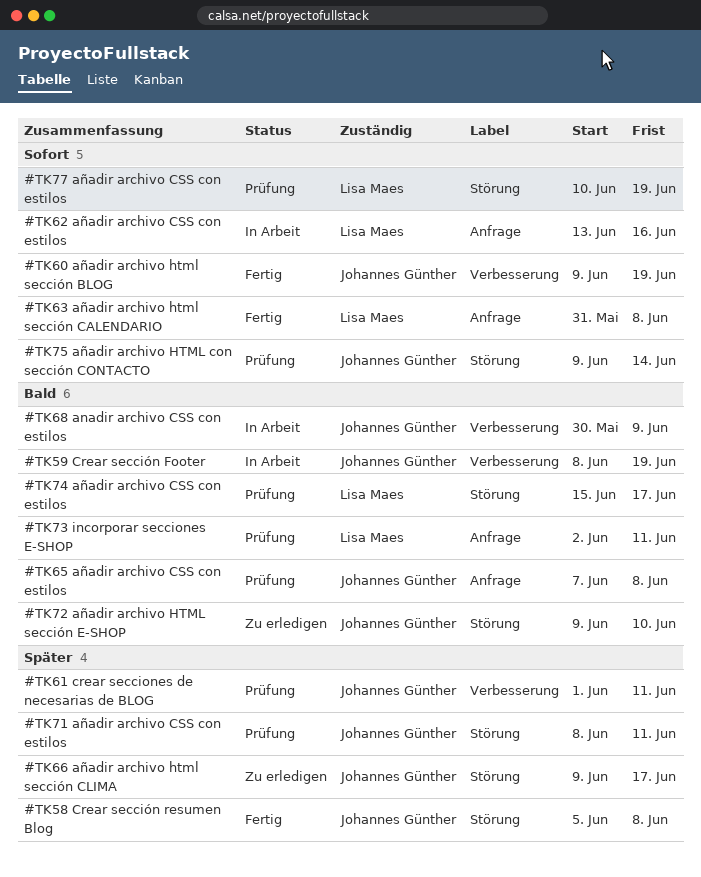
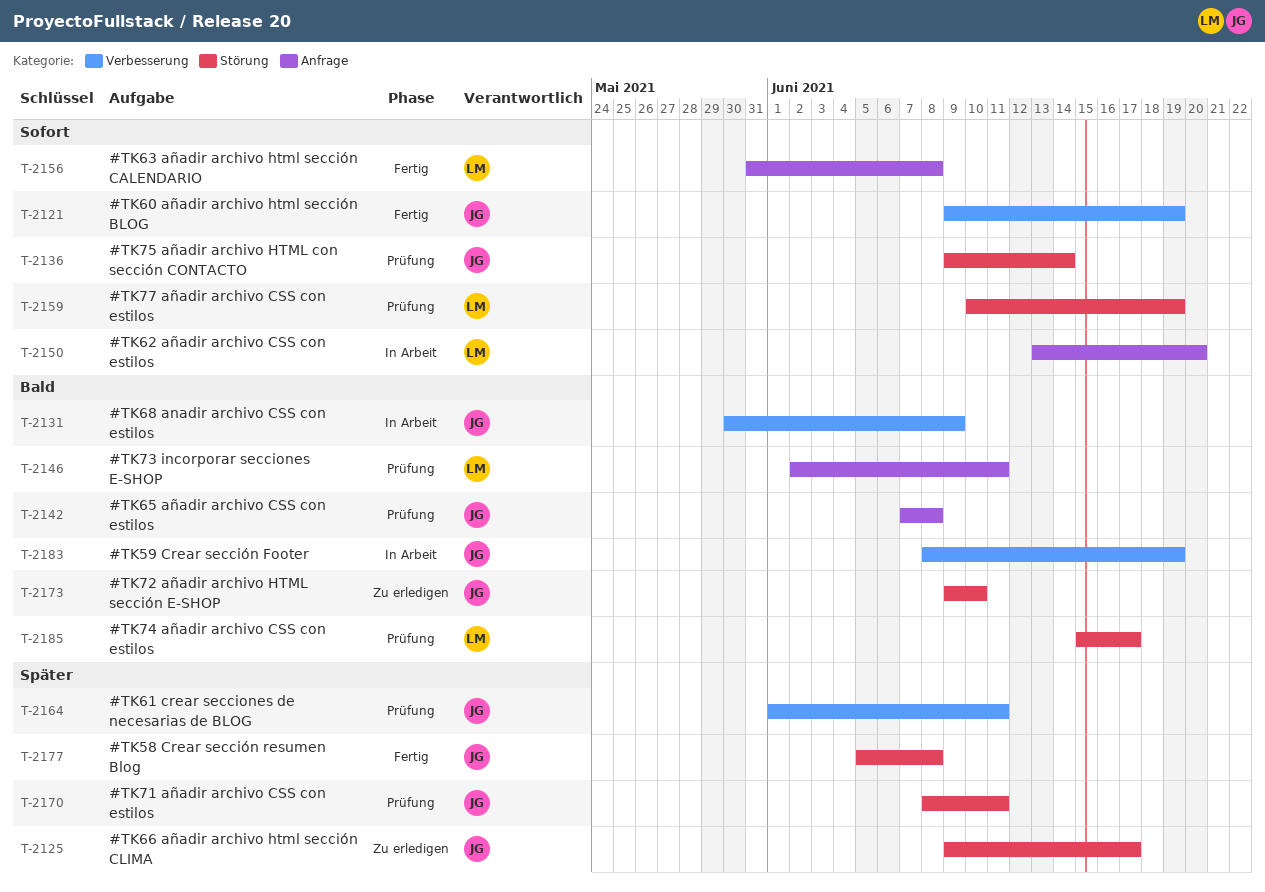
#TK62 añadir archivo CSS con estilos, due: Jun 16 -> Jun 20

